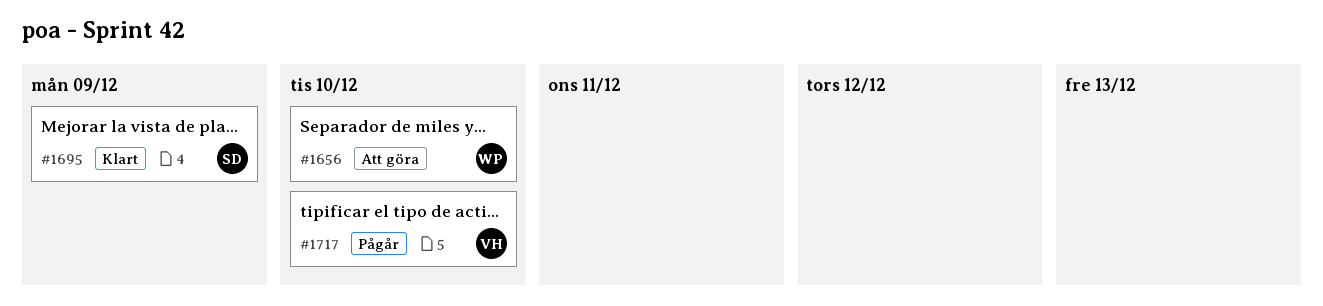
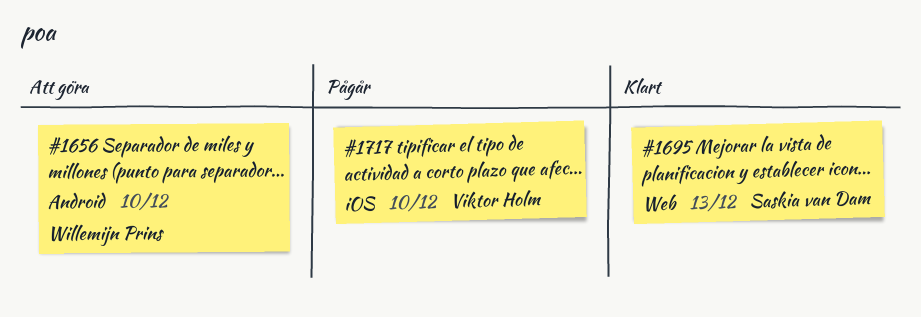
#1695, due: Dec 9 -> Dec 13

